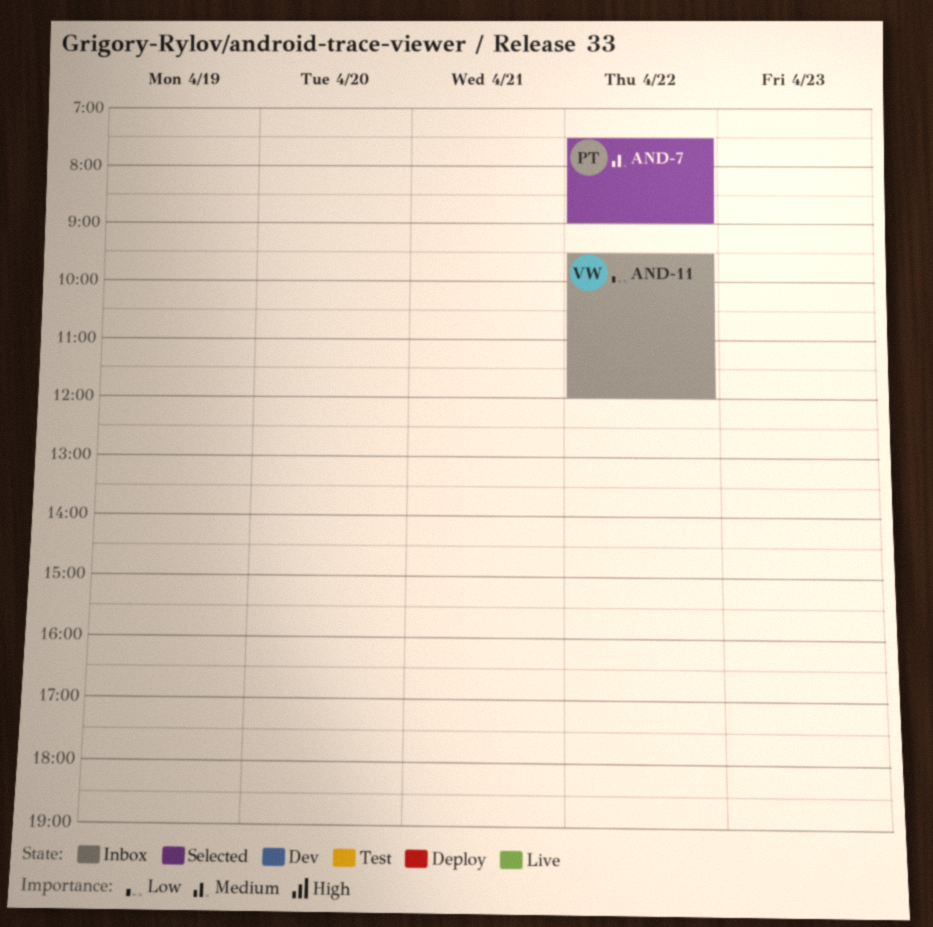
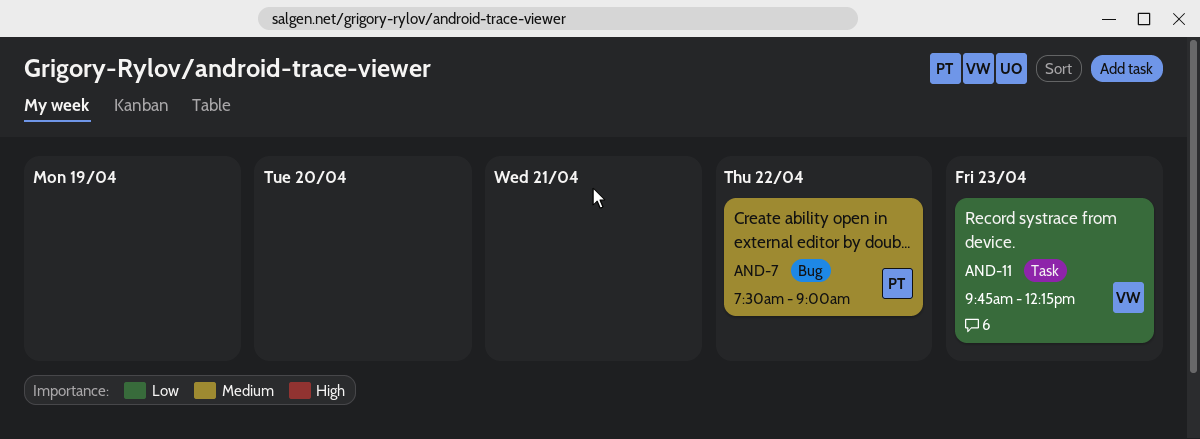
AND-11, day: Apr 22 -> Apr 23
AND-11, begins: 09:30 -> 09:45
AND-11, ends: 12:00 -> 12:15

